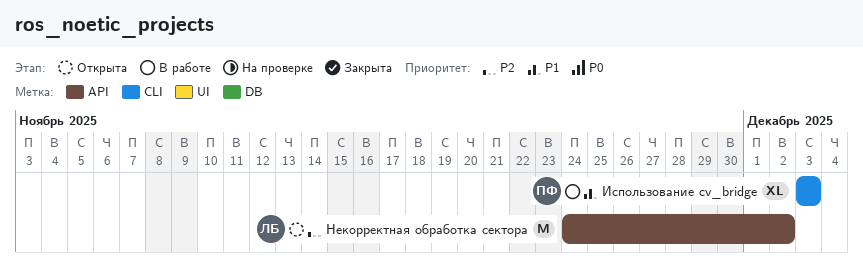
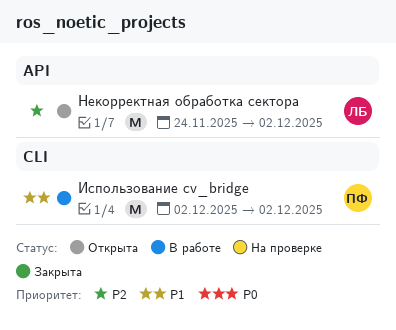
Использование cv_bridge, estimate: XL -> M
Использование cv_bridge, start: Dec 3 -> Dec 2
Использование cv_bridge, due: Dec 3 -> Dec 2

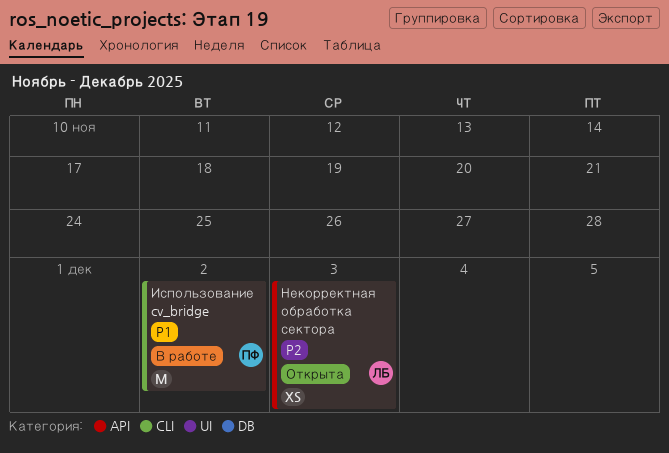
Некорректная обработка сектора, estimate: M -> XS
Некорректная обработка сектора, due: Dec 2 -> Dec 3

